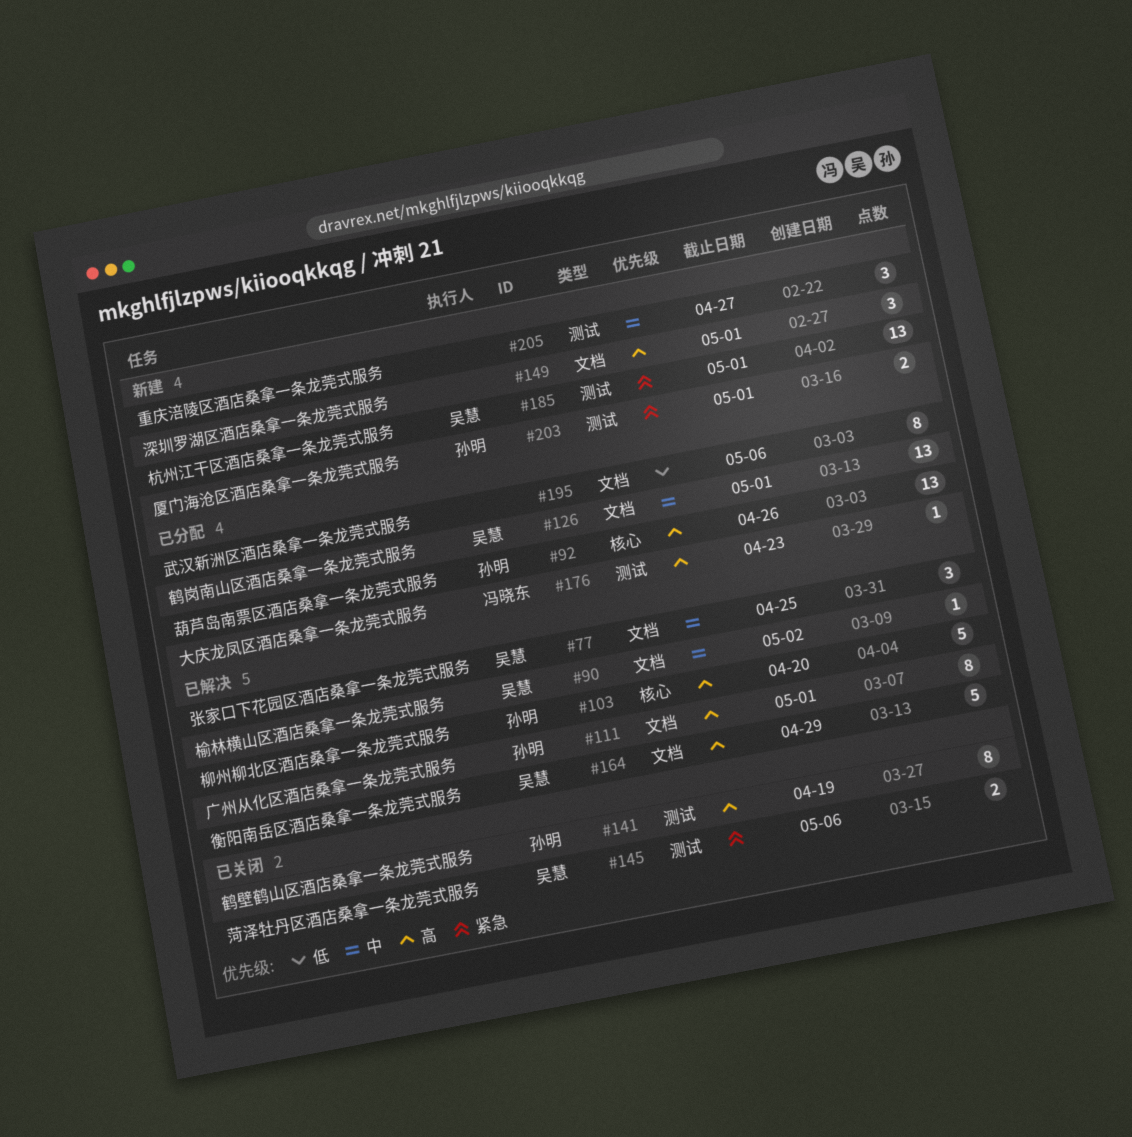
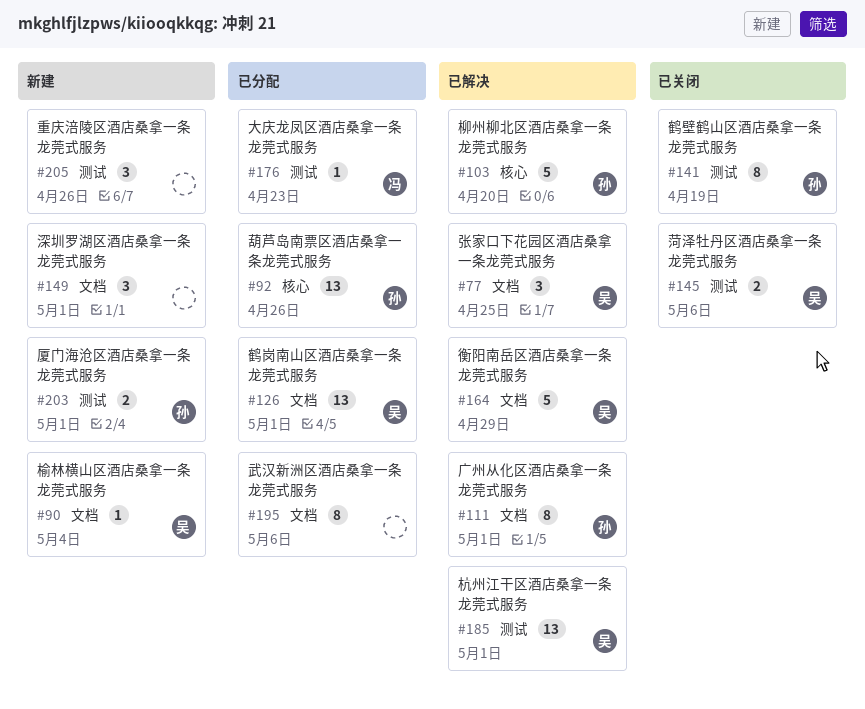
#90, status: 已解决 -> 新建
#90, due: May 2 -> May 4
#185, status: 新建 -> 已解决
#205, due: Apr 27 -> Apr 26

